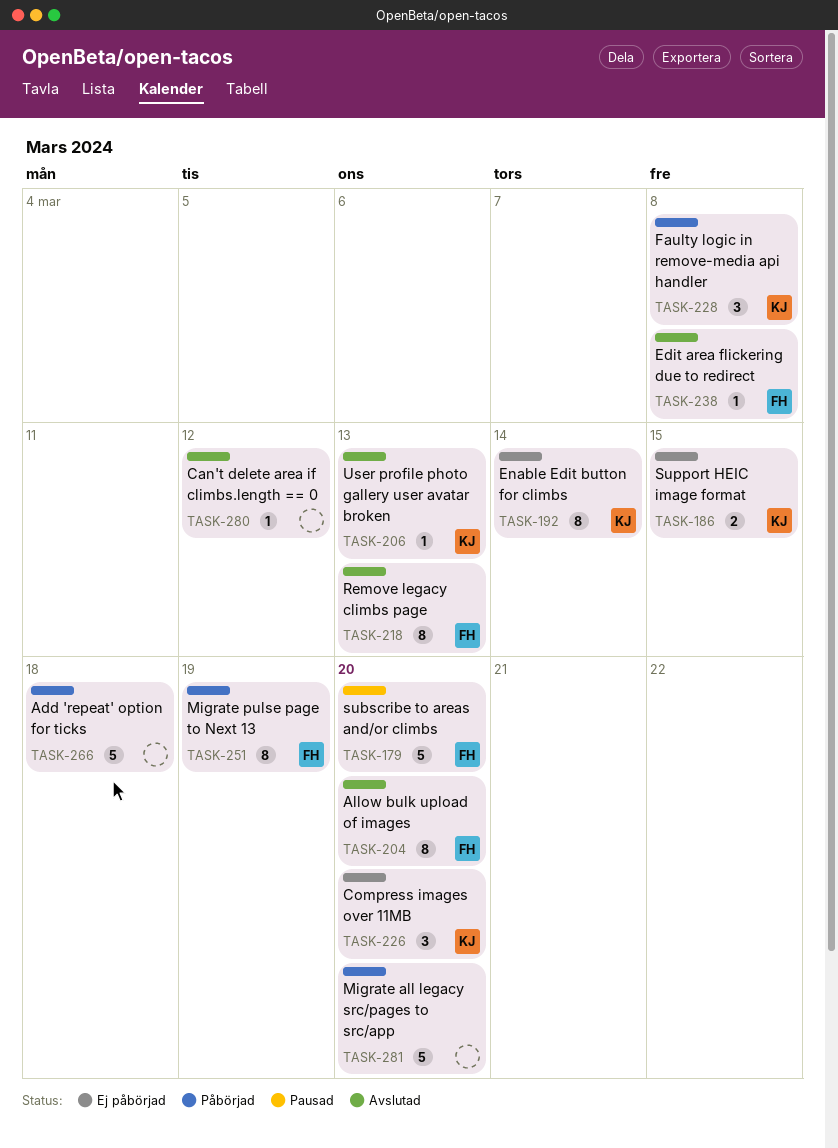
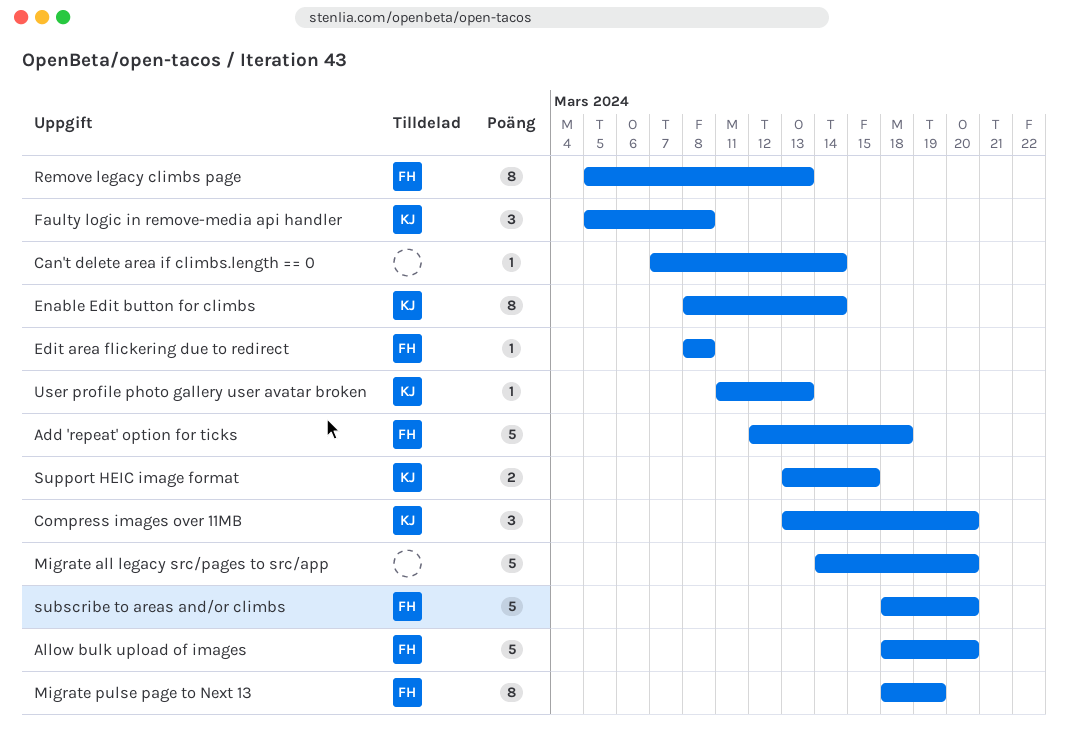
Add 'repeat' option for ticks, owner: none -> FH
Allow bulk upload of images, estimate: 8 -> 5
Can't delete area if climbs.length == 0, due: Mar 12 -> Mar 14

